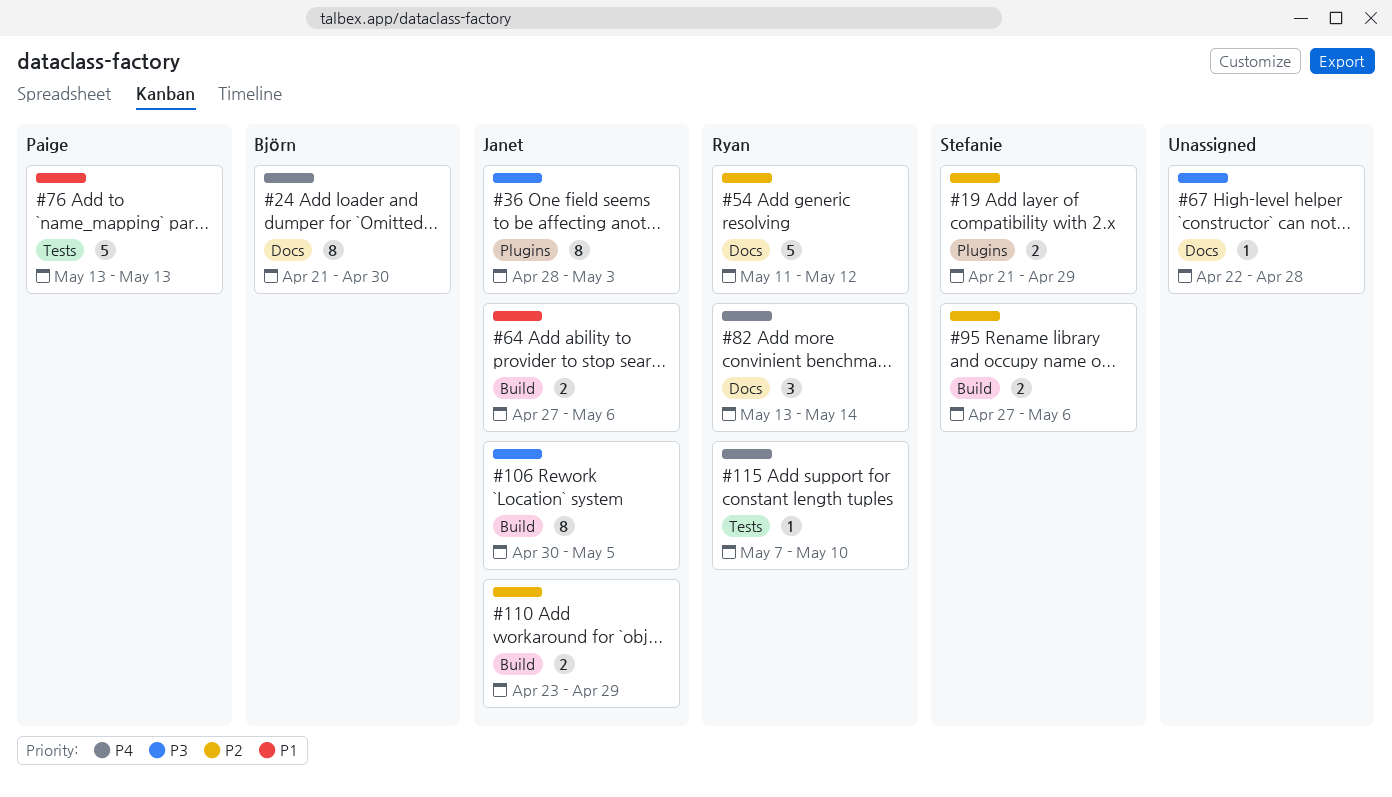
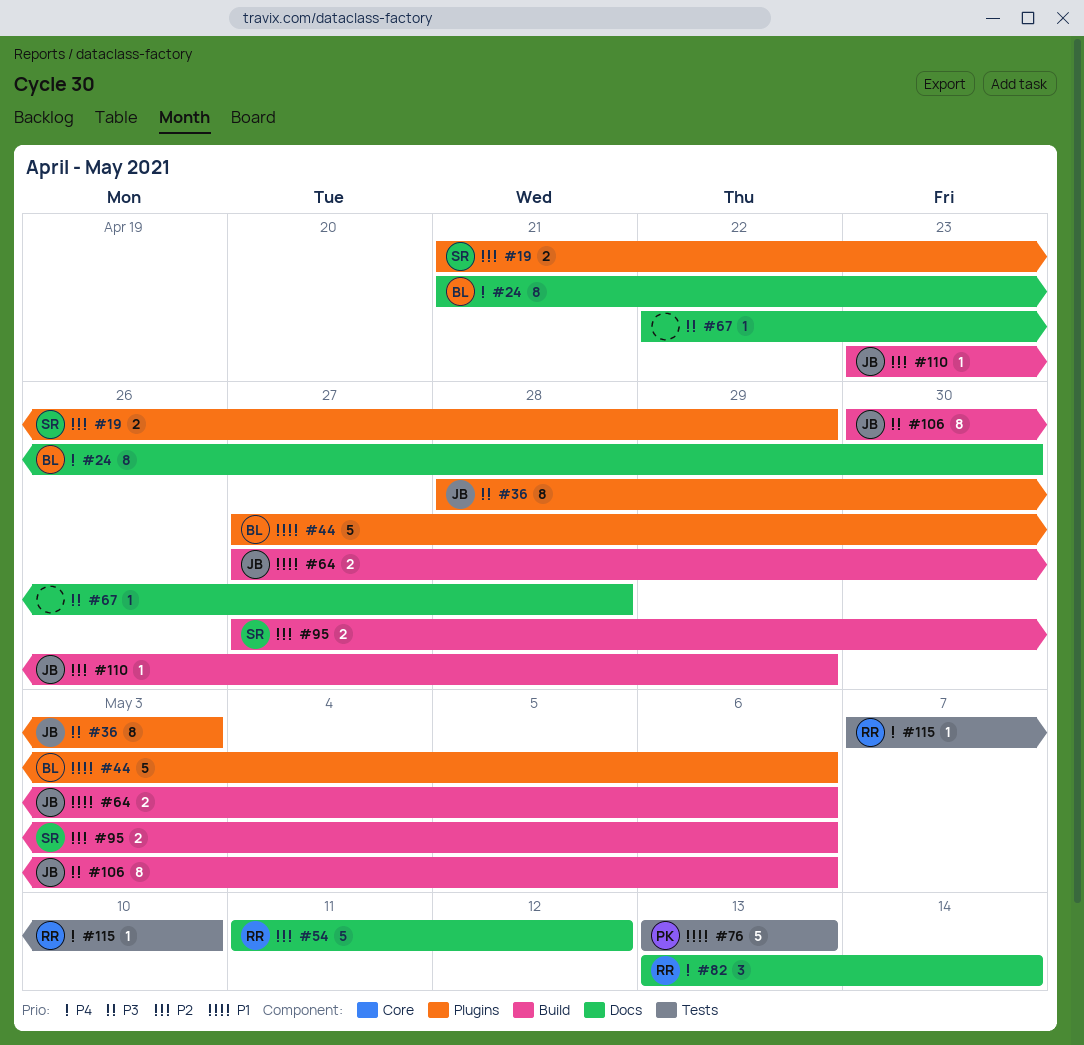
#44: none -> present
#106, due: May 5 -> May 6
#110, estimate: 2 -> 1

